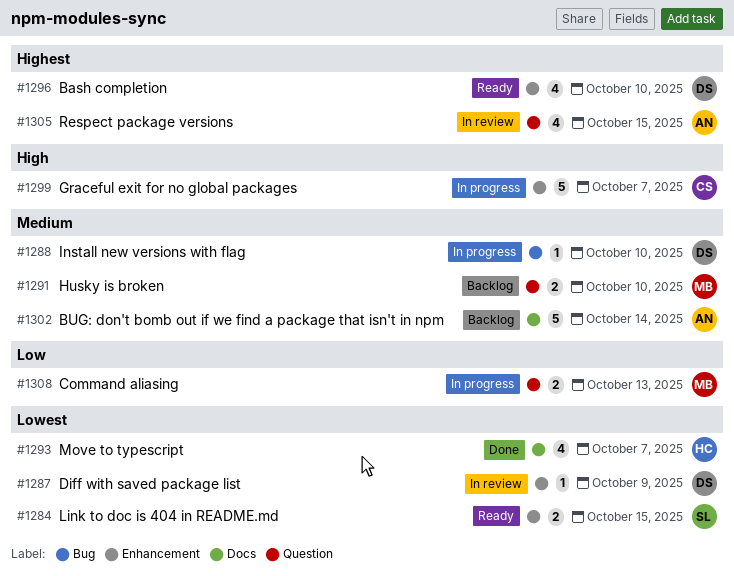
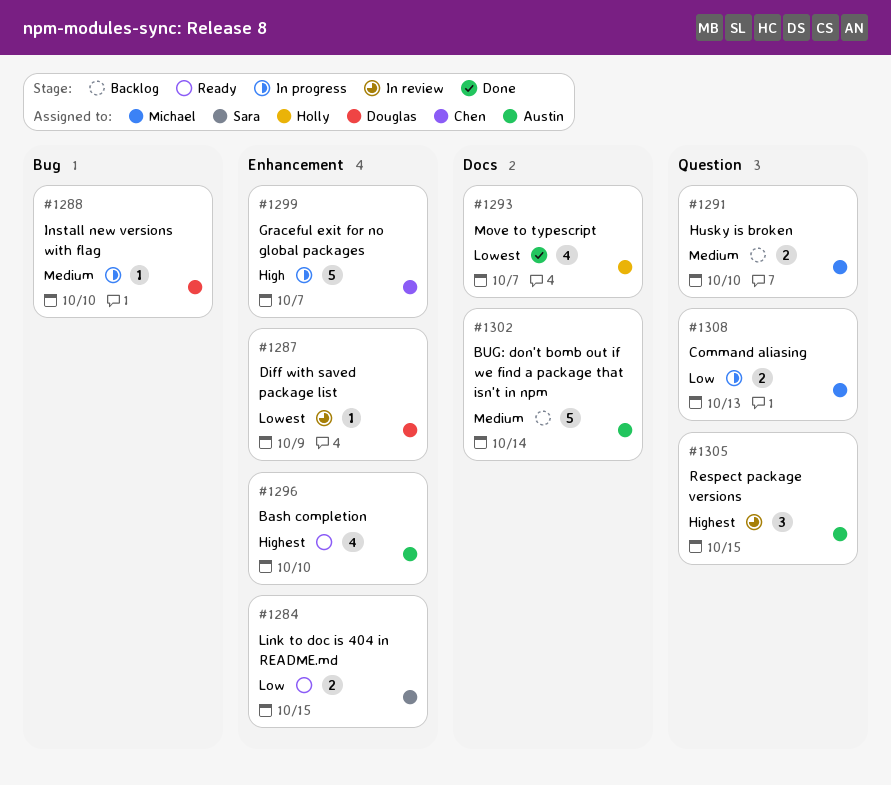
#1284, priority: Lowest -> Low
#1296, owner: Douglas -> Austin
#1305, estimate: 4 -> 3

